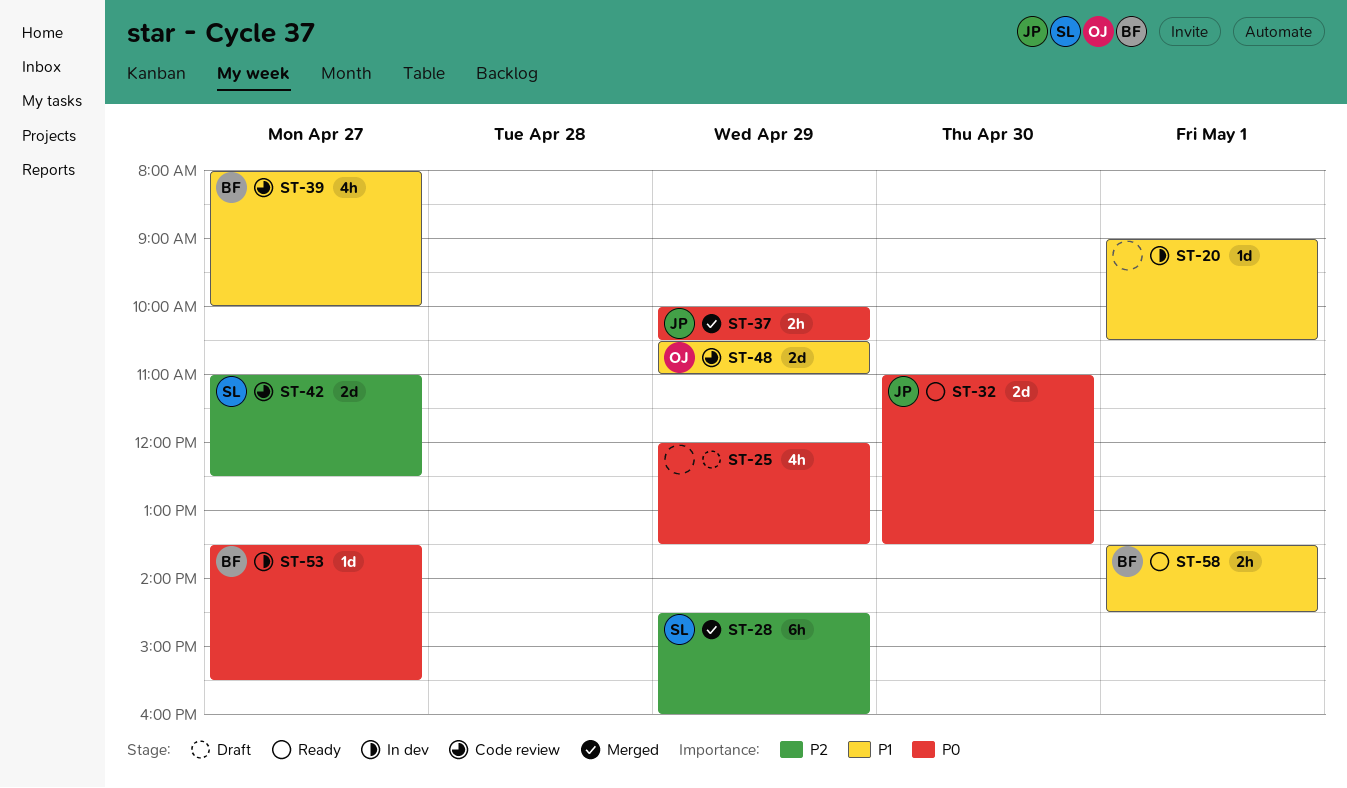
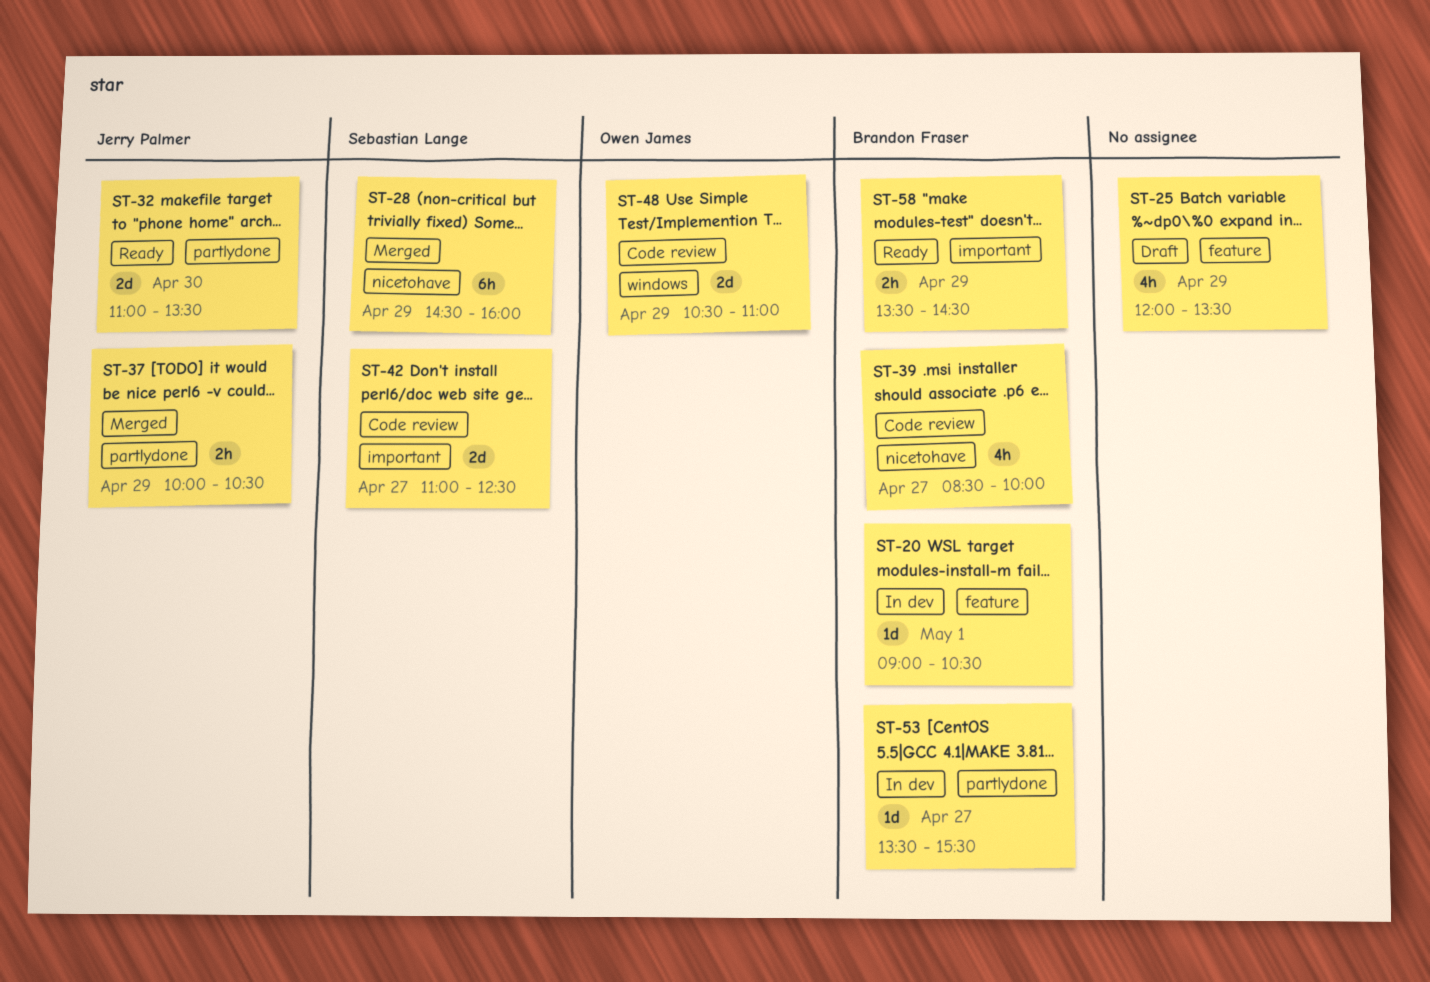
ST-20, owner: none -> Brandon Fraser
ST-39, begins: 08:00 -> 08:30
ST-58, day: May 1 -> Apr 29

